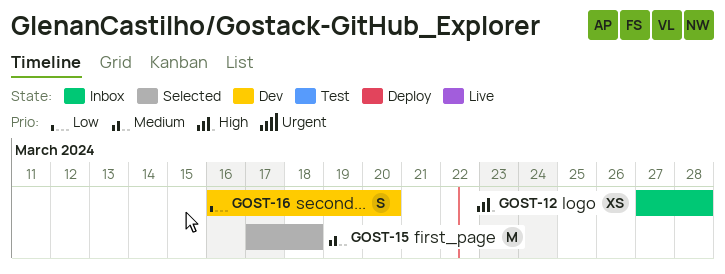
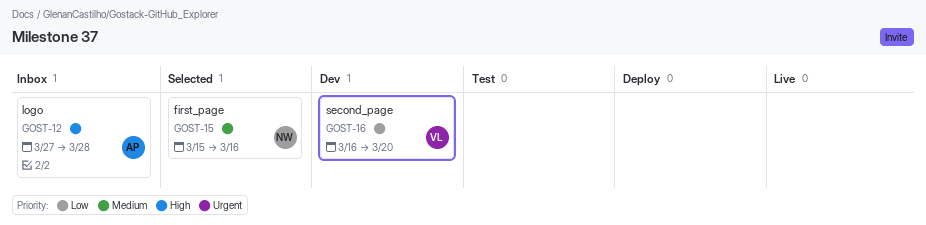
GOST-15, start: Mar 17 -> Mar 15
GOST-15, due: Mar 18 -> Mar 16

